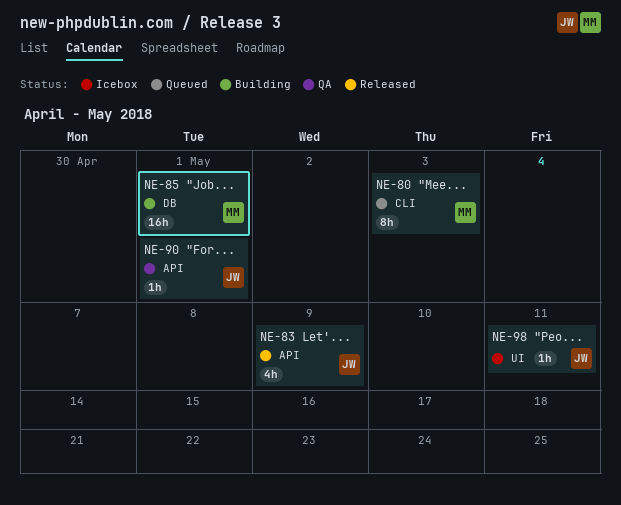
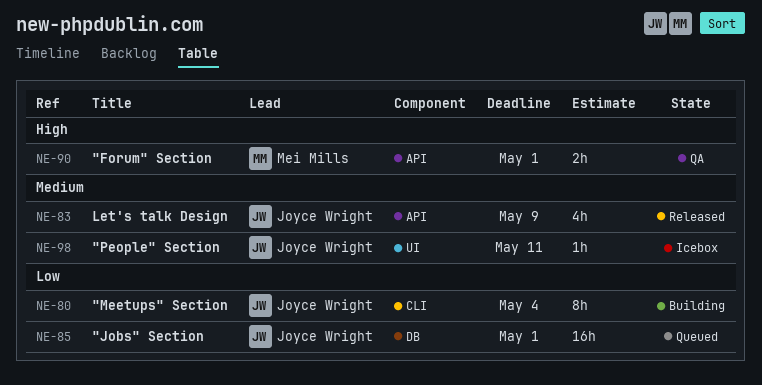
NE-80, status: Queued -> Building
NE-80, owner: Mei Mills -> Joyce Wright
NE-80, due: May 3 -> May 4
NE-85, status: Building -> Queued
NE-85, owner: Mei Mills -> Joyce Wright
NE-90, owner: Joyce Wright -> Mei Mills
NE-90, estimate: 1h -> 2h

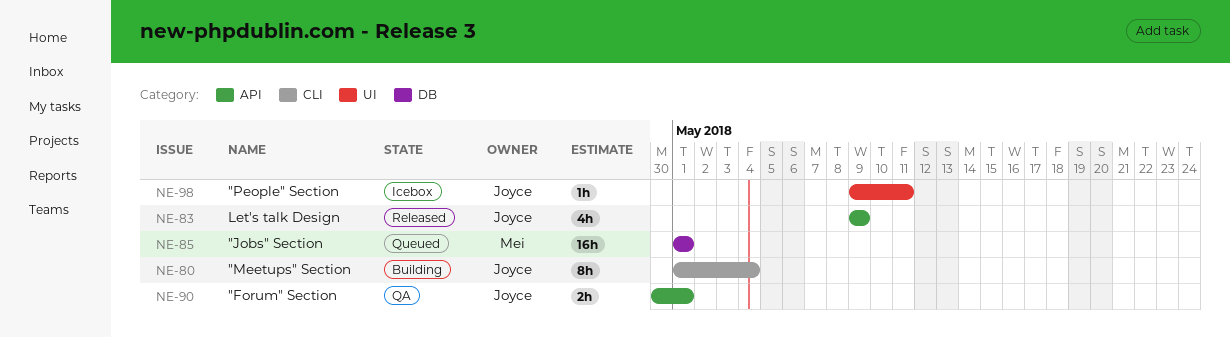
NE-85, owner: Joyce Wright -> Mei Mills
NE-90, owner: Mei Mills -> Joyce Wright

